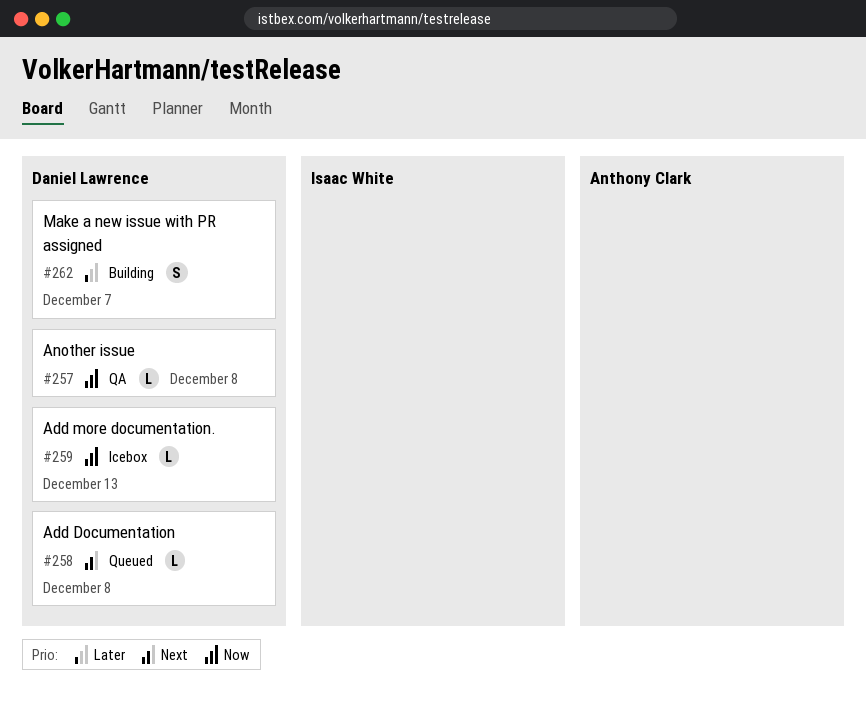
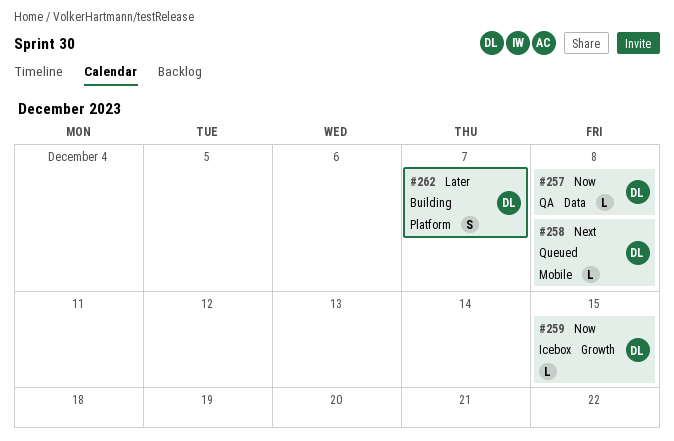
#259, due: Dec 13 -> Dec 15

